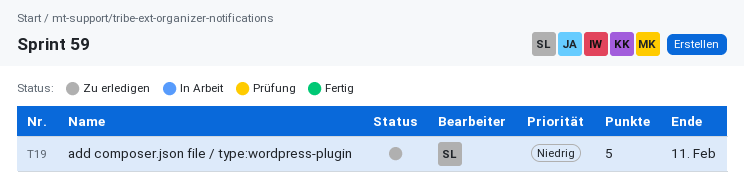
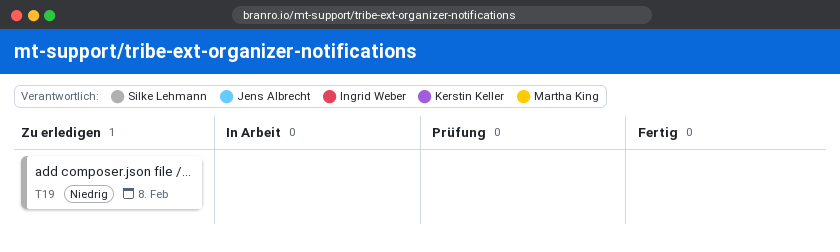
T19, due: Feb 11 -> Feb 8

